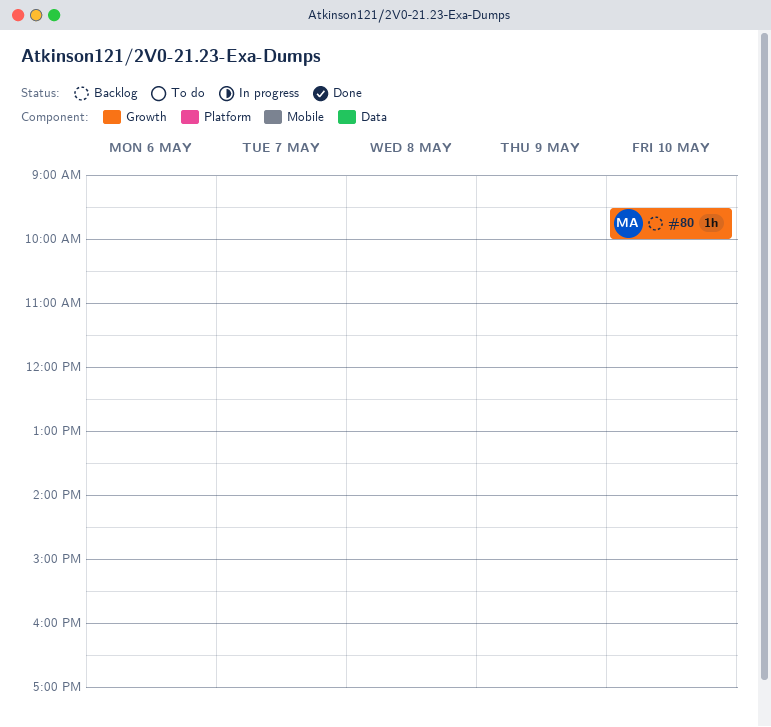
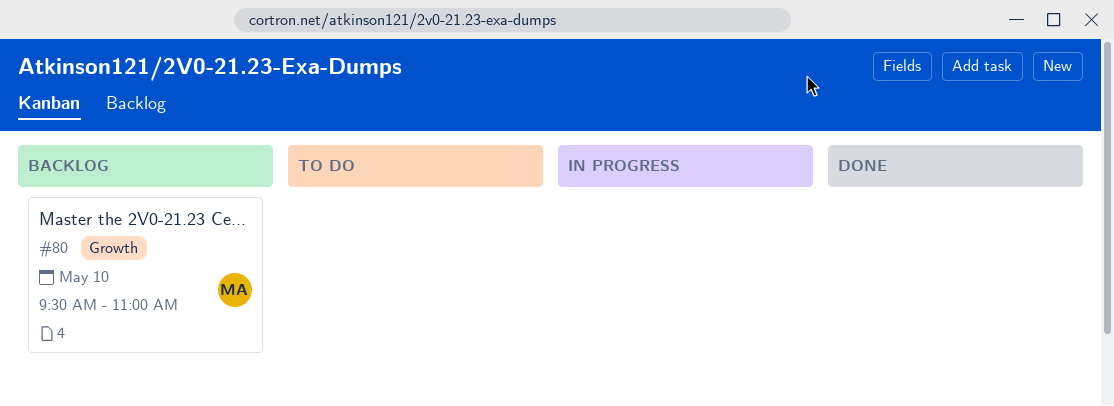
#80, ends: 10:00 -> 11:00

